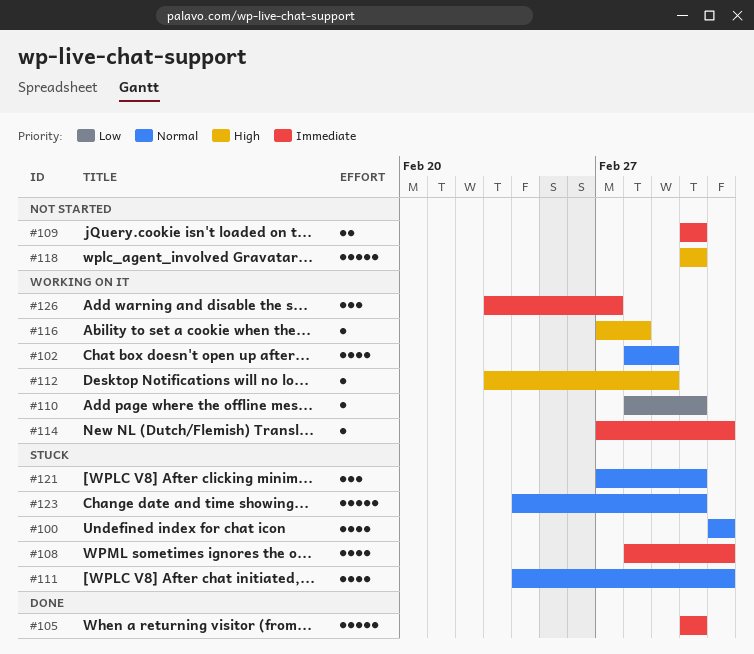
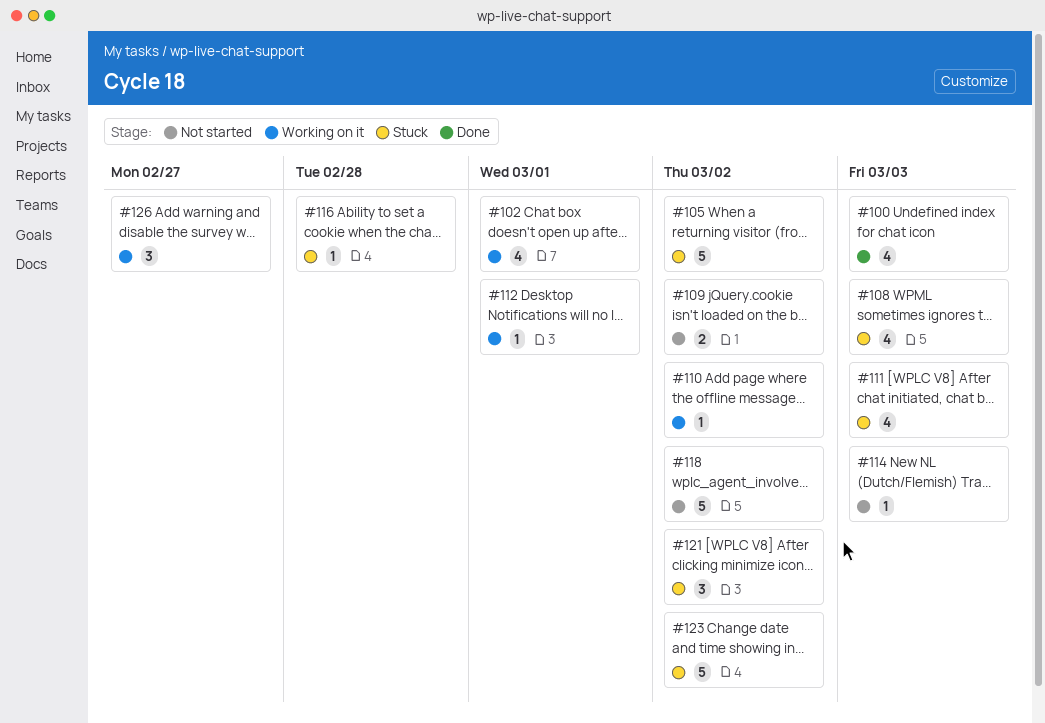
#100, status: Stuck -> Done
#105, status: Done -> Stuck
#114, status: Working on it -> Not started
#116, status: Working on it -> Stuck

